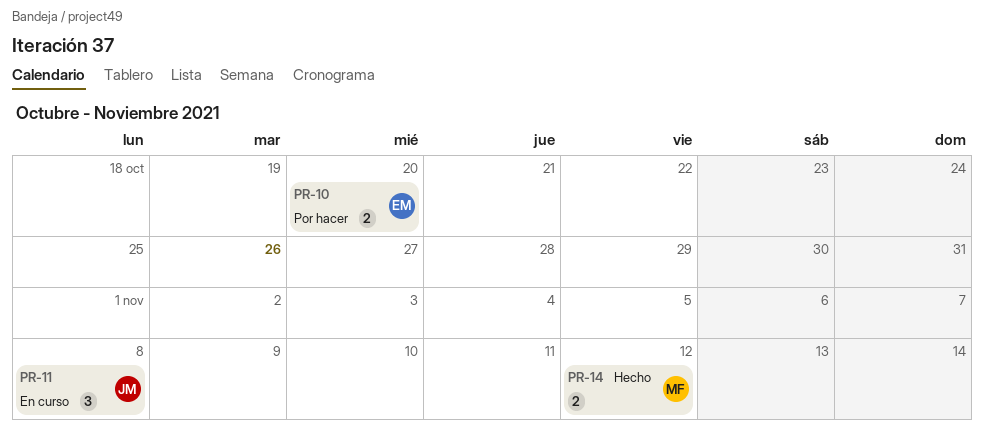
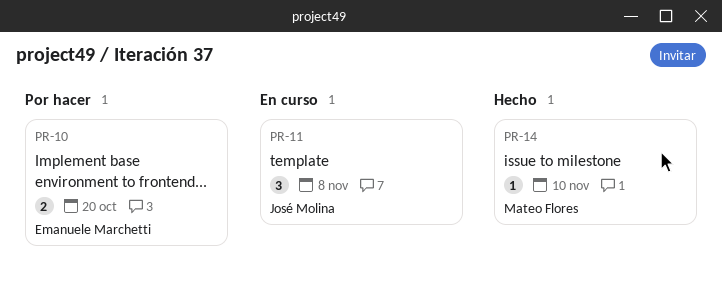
PR-14, estimate: 2 -> 1
PR-14, due: Nov 12 -> Nov 10

